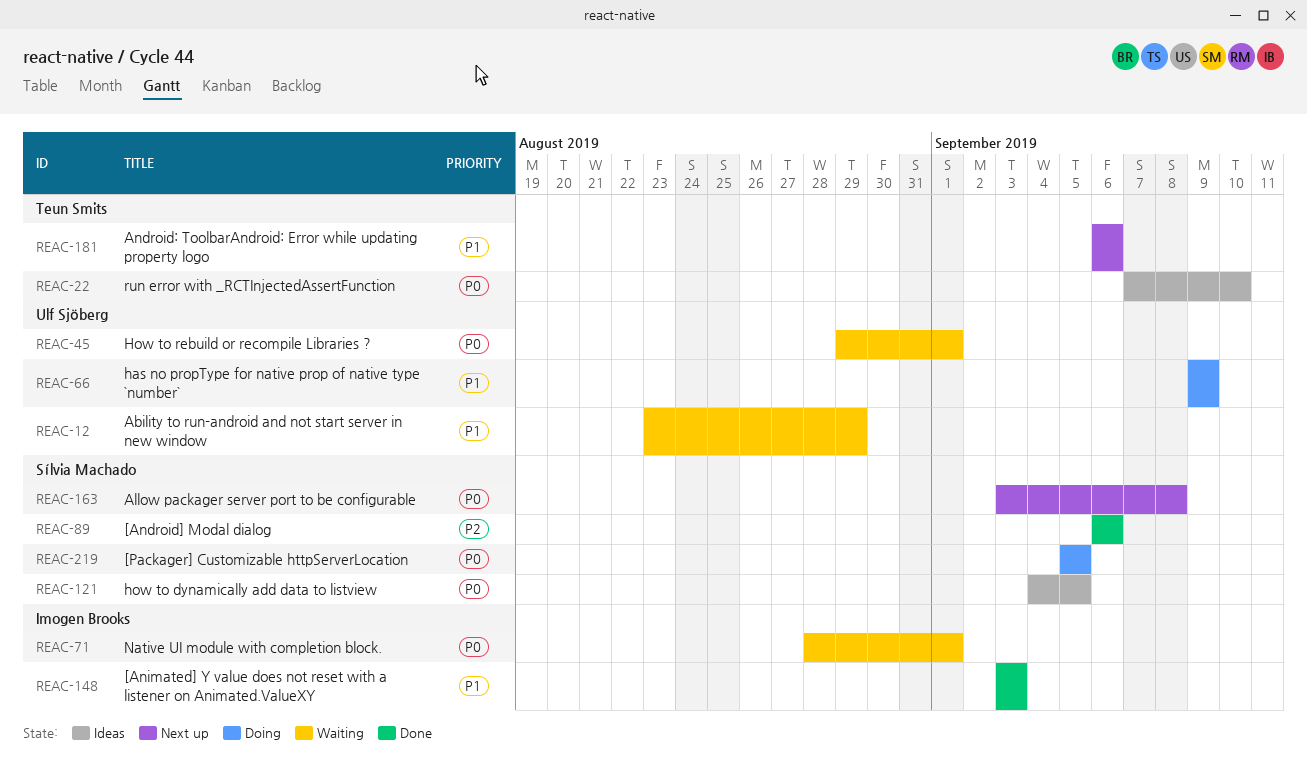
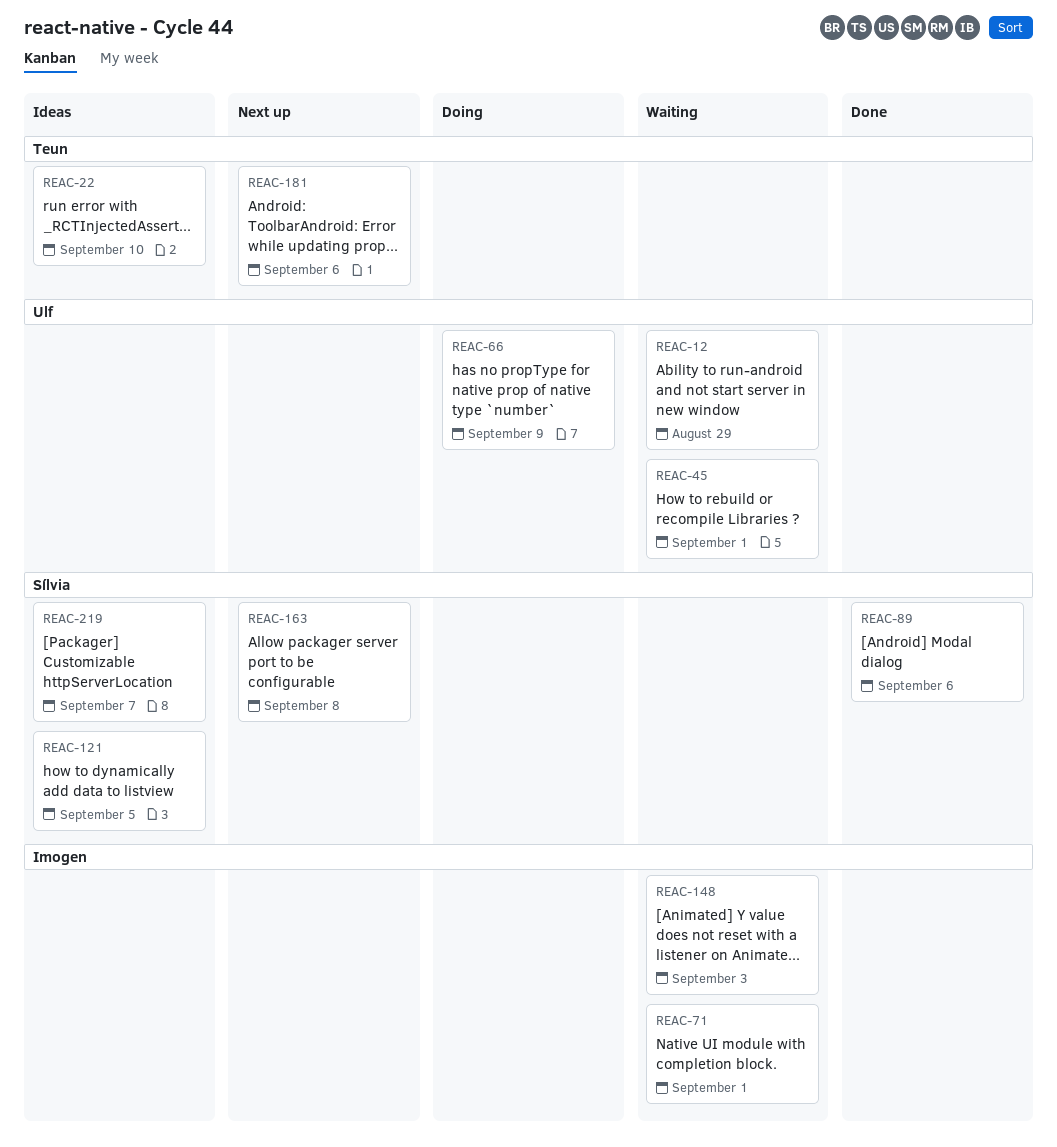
REAC-148, status: Done -> Waiting
REAC-219, status: Doing -> Ideas
REAC-219, due: Sep 5 -> Sep 7

